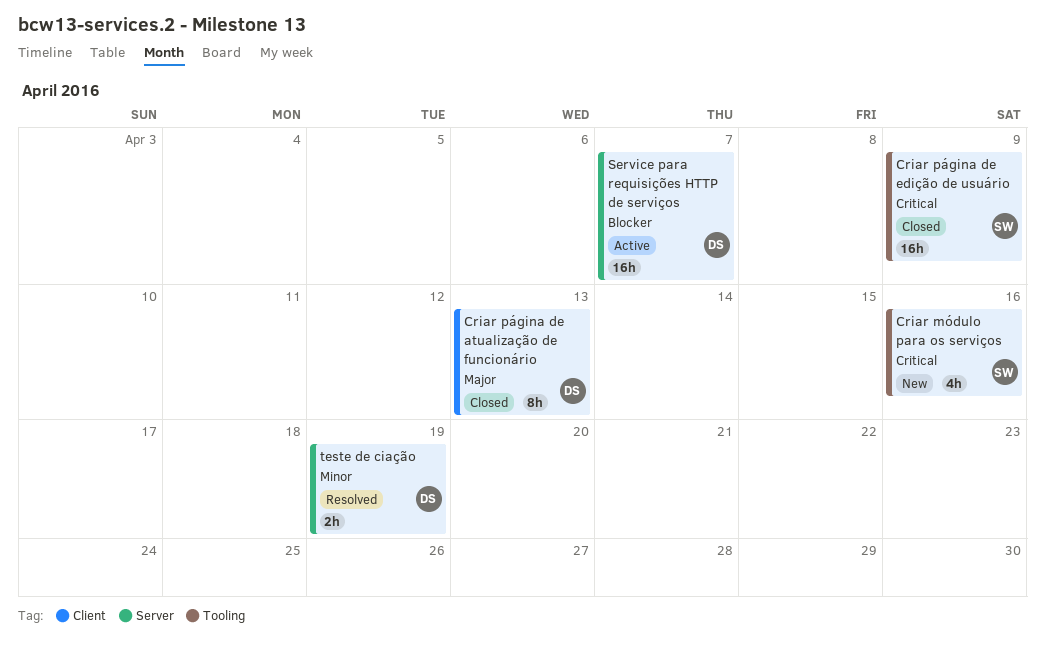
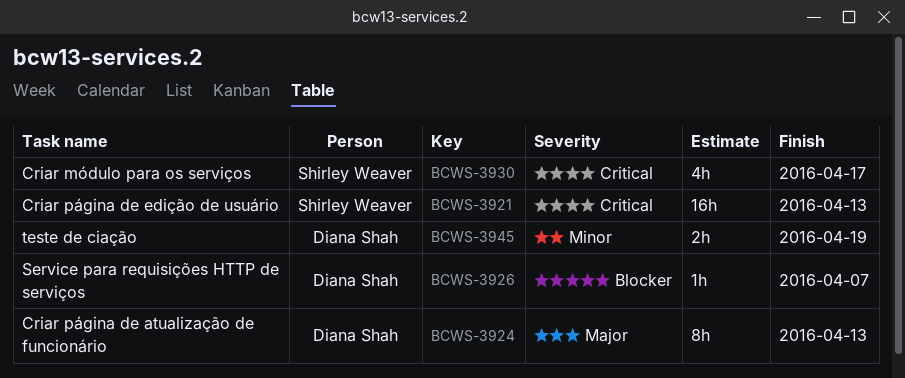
Criar módulo para os serviços, due: Apr 16 -> Apr 17
Criar página de edição de usuário, due: Apr 9 -> Apr 13
Service para requisições HTTP de serviços, estimate: 16h -> 1h

